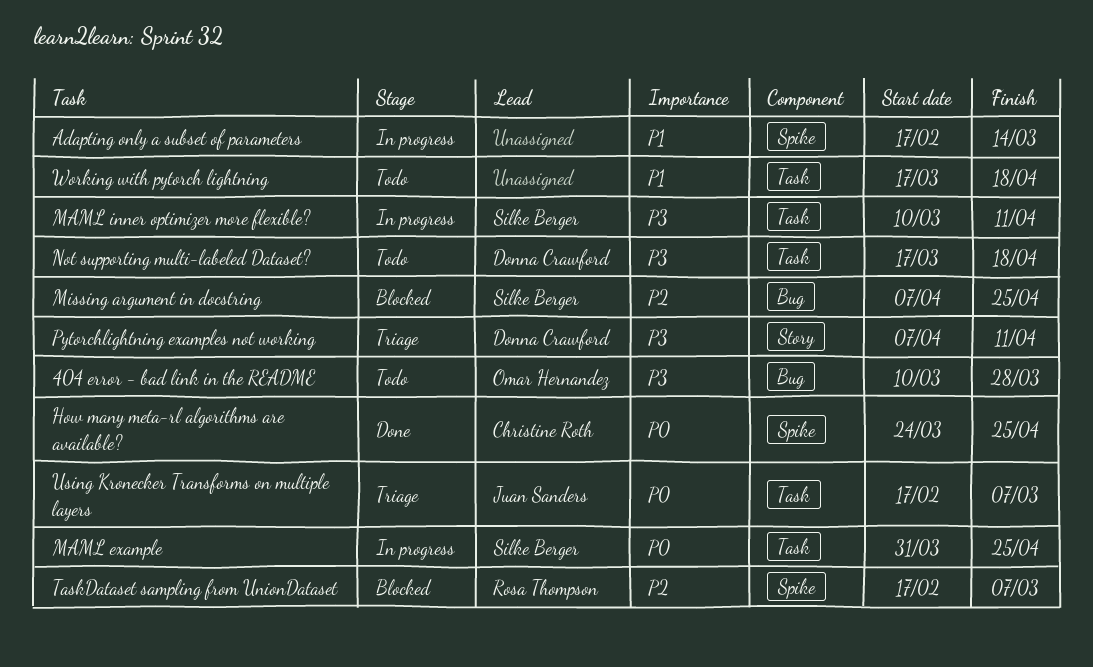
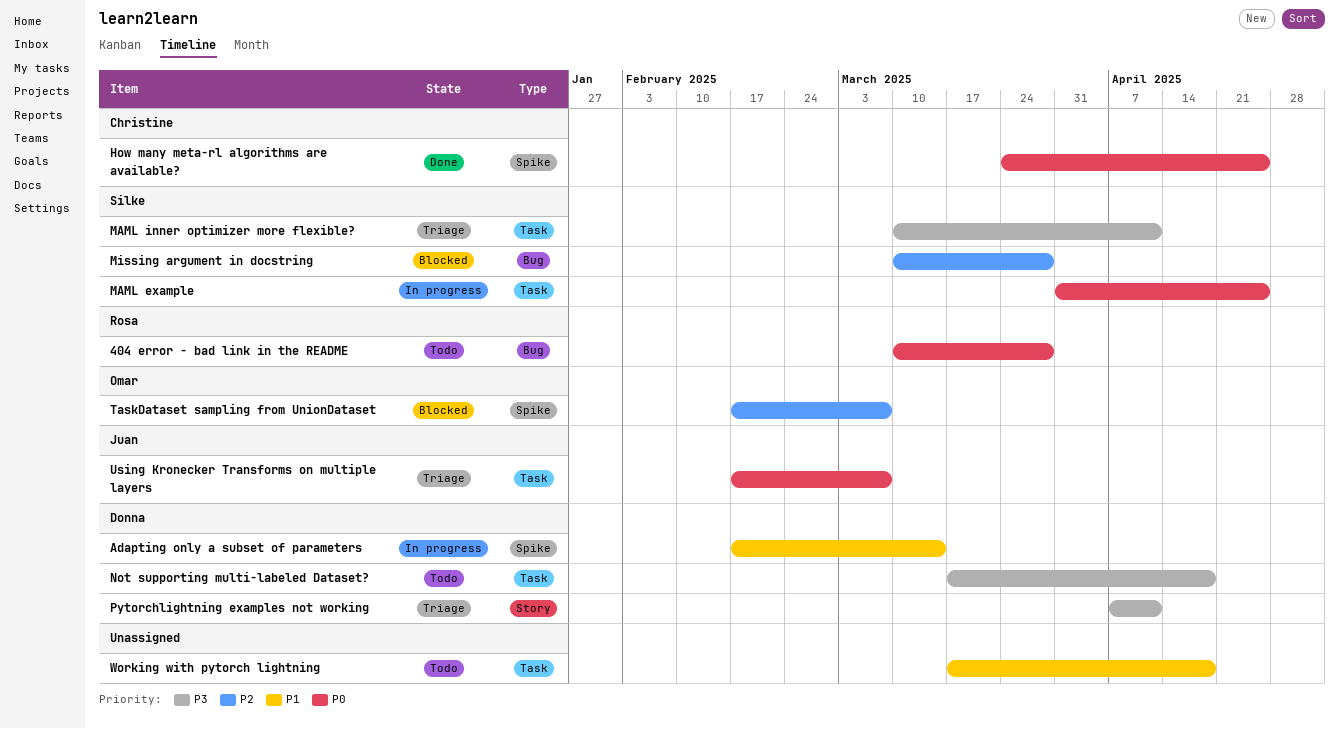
404 error - bad link in the README, owner: Omar Hernandez -> Rosa Thompson
404 error - bad link in the README, priority: P3 -> P0
Adapting only a subset of parameters, owner: none -> Donna Crawford
MAML inner optimizer more flexible?, status: In progress -> Triage
Missing argument in docstring, start: Apr 7 -> Mar 10
Missing argument in docstring, due: Apr 25 -> Mar 28
TaskDataset sampling from UnionDataset, owner: Rosa Thompson -> Omar Hernandez

